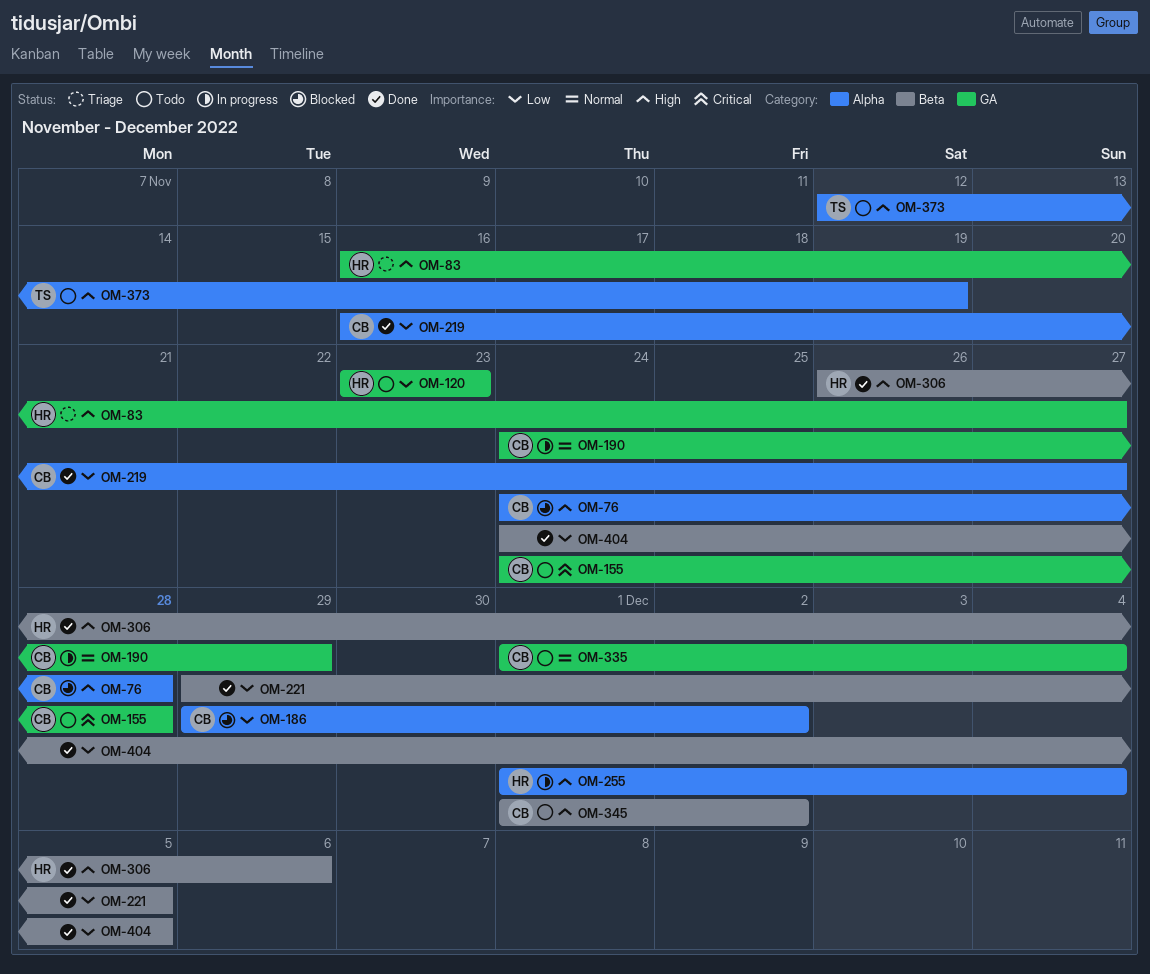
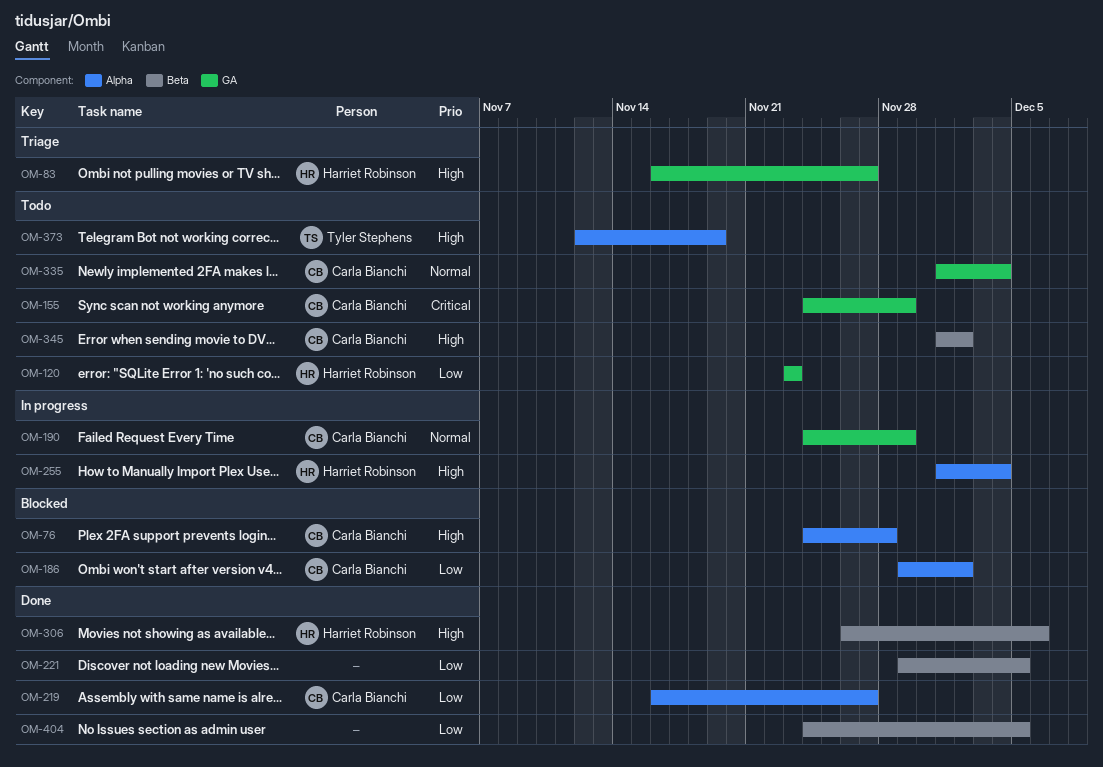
OM-155, due: Nov 28 -> Nov 29

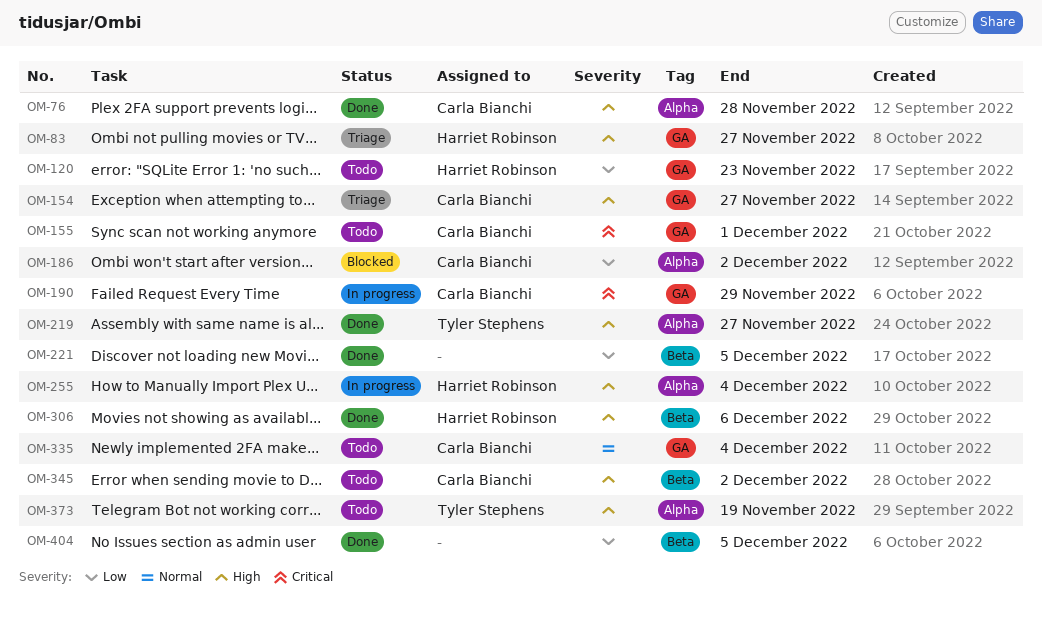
OM-76, status: Blocked -> Done
OM-154: none -> present
OM-155, due: Nov 29 -> Dec 1
OM-190, priority: Normal -> Critical
OM-219, owner: Carla Bianchi -> Tyler Stephens
OM-219, priority: Low -> High

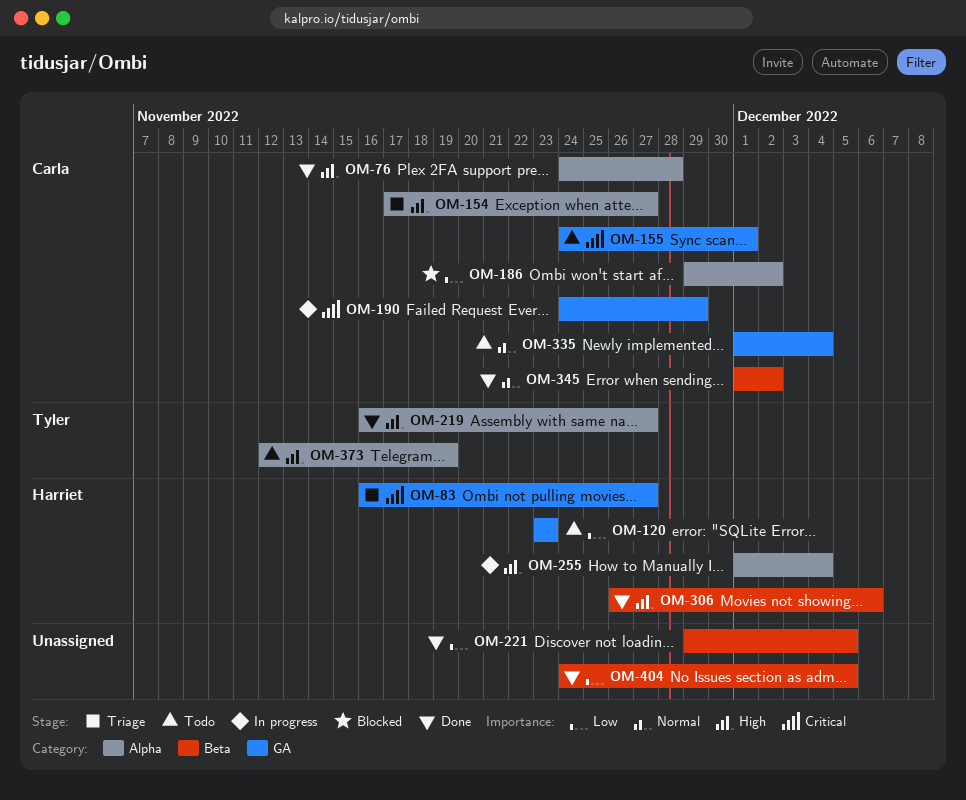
OM-83, priority: High -> Critical
OM-154, label: GA -> Alpha
OM-345, status: Todo -> Done
OM-345, priority: High -> Normal

